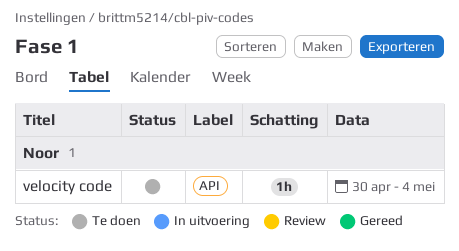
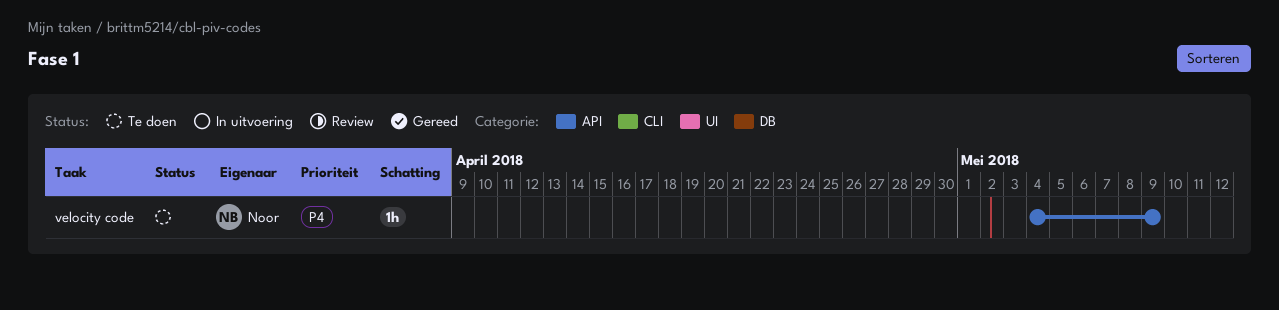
velocity code, start: Apr 30 -> May 4
velocity code, due: May 4 -> May 9

